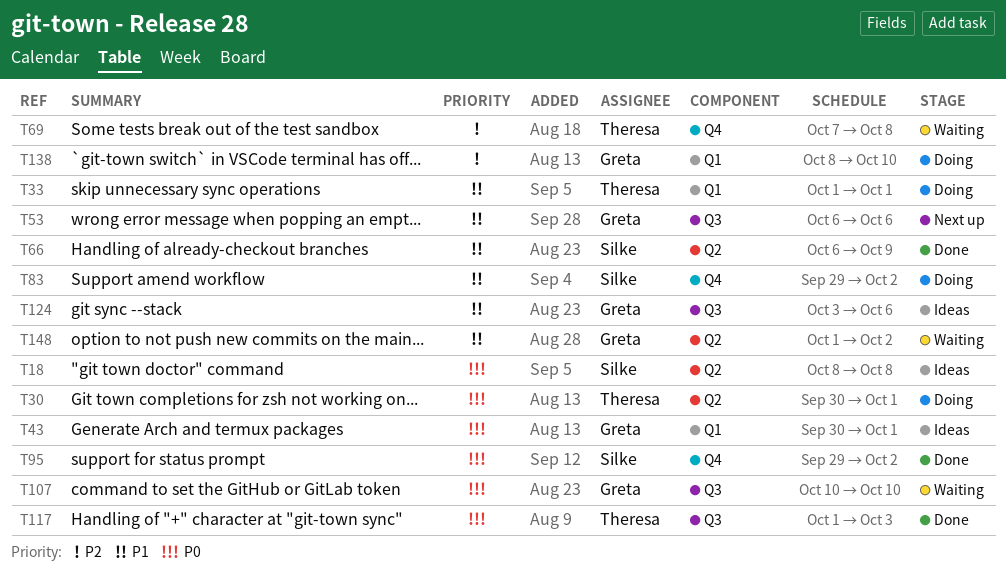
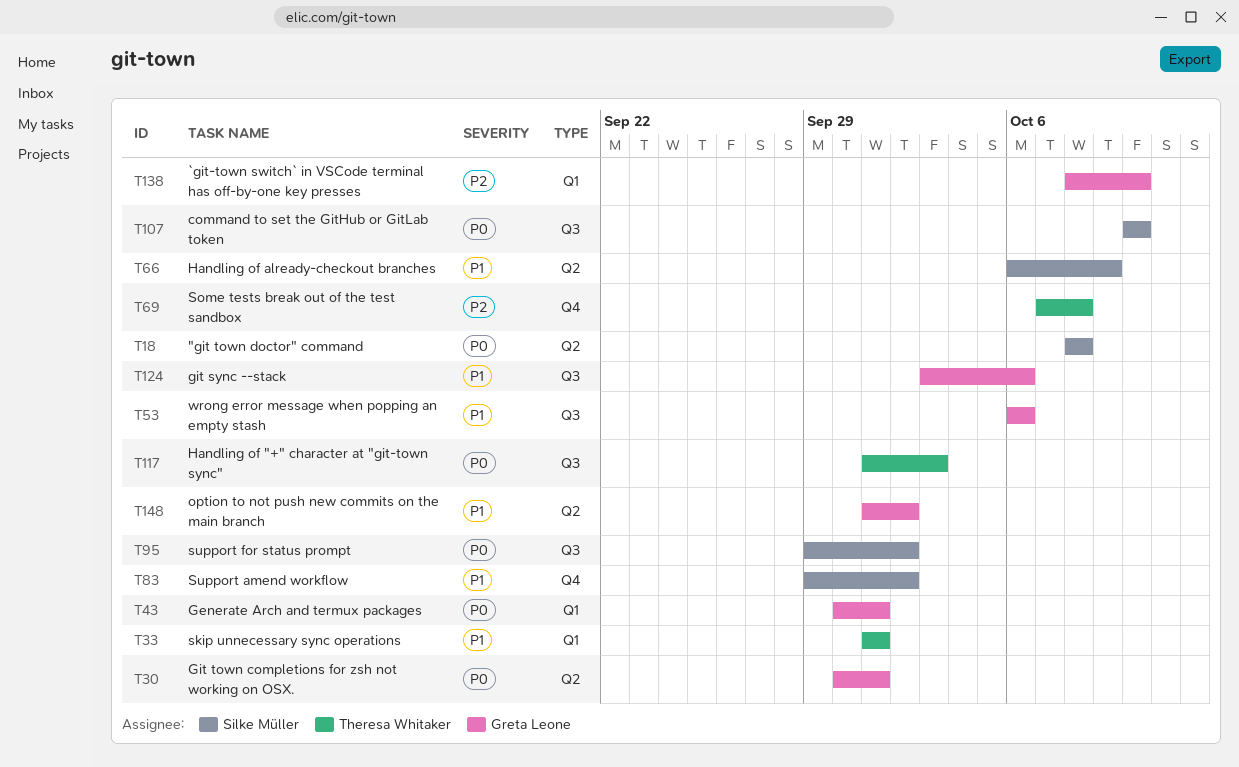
T30, owner: Theresa Whitaker -> Greta Leone
T95, label: Q4 -> Q3
T107, owner: Greta Leone -> Silke Müller

